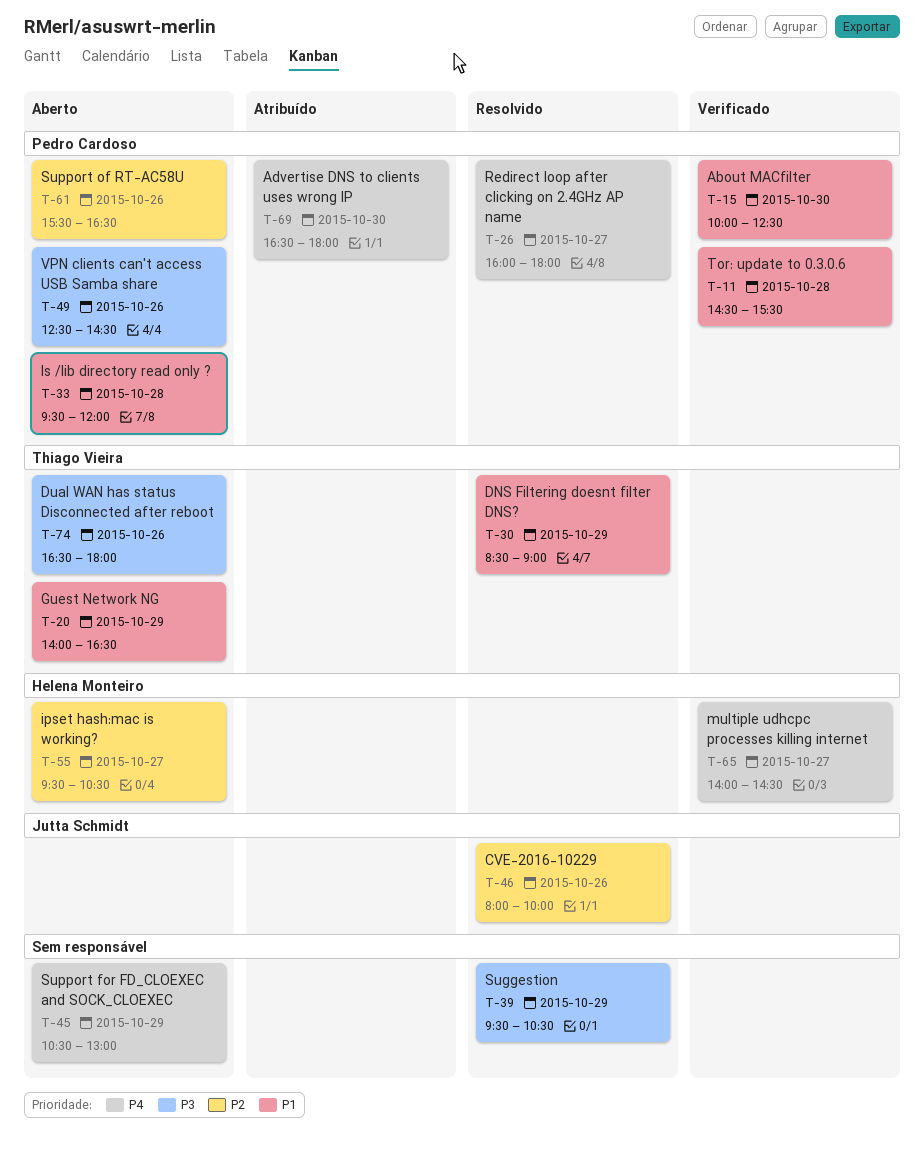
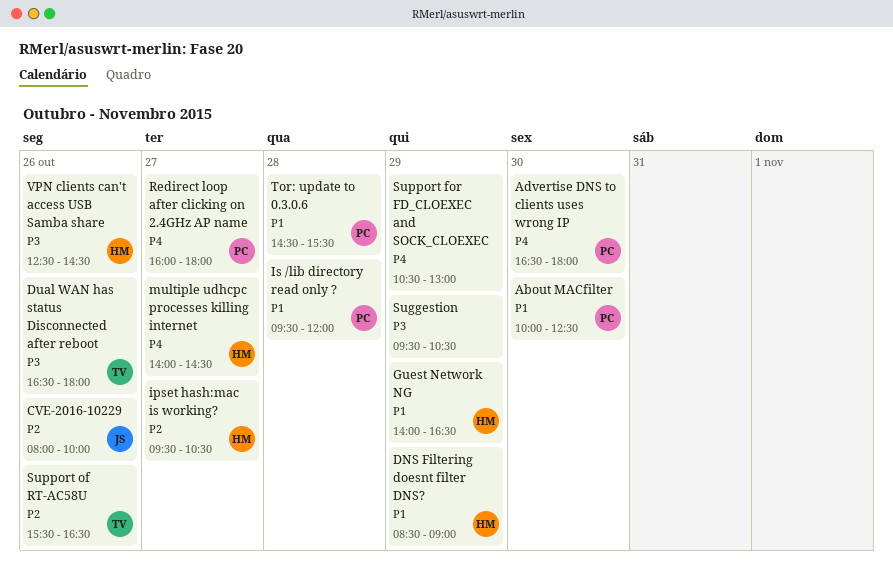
DNS Filtering doesnt filter DNS?, owner: Thiago Vieira -> Helena Monteiro
Guest Network NG, owner: Thiago Vieira -> Helena Monteiro
Support of RT-AC58U, owner: Pedro Cardoso -> Thiago Vieira
VPN clients can't access USB Samba share, owner: Pedro Cardoso -> Helena Monteiro

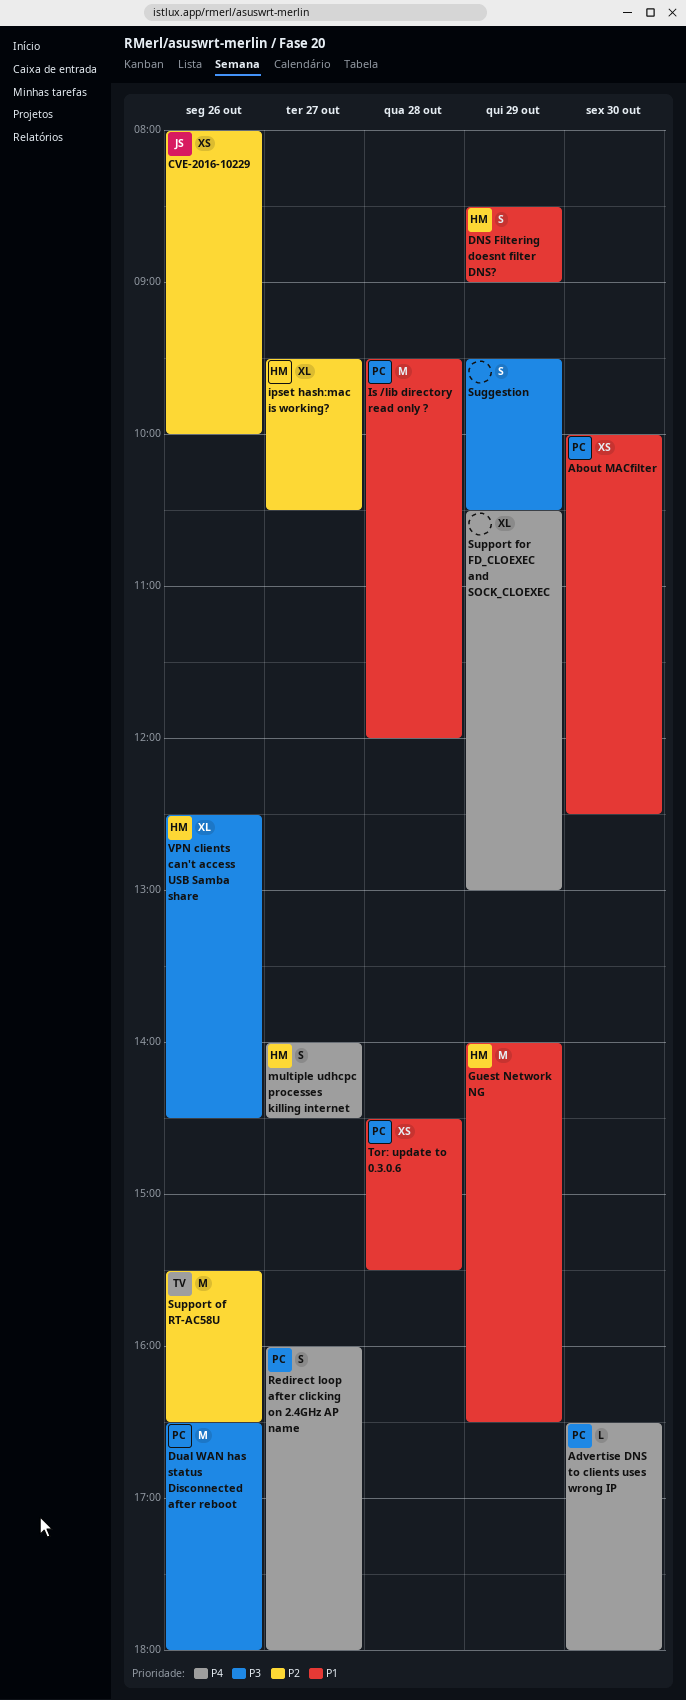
Dual WAN has status Disconnected after reboot, owner: TV -> PC

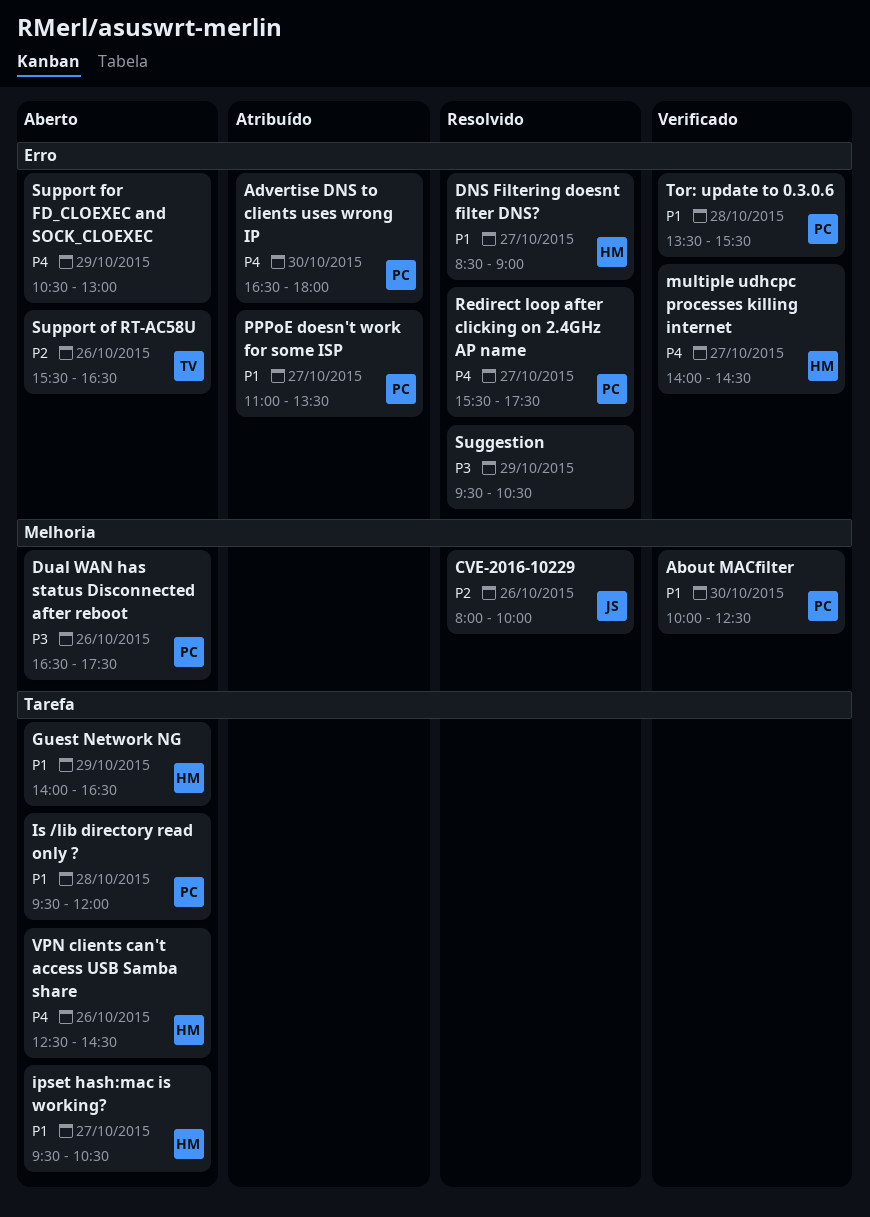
DNS Filtering doesnt filter DNS?, day: Oct 29 -> Oct 27
Dual WAN has status Disconnected after reboot, ends: 18:00 -> 17:30
ipset hash:mac is working?, priority: P2 -> P1
PPPoE doesn't work for some ISP: none -> present
Redirect loop after clicking on 2.4GHz AP name, begins: 16:00 -> 15:30
Redirect loop after clicking on 2.4GHz AP name, ends: 18:00 -> 17:30
Tor: update to 0.3.0.6, begins: 14:30 -> 13:30
VPN clients can't access USB Samba share, priority: P3 -> P4

